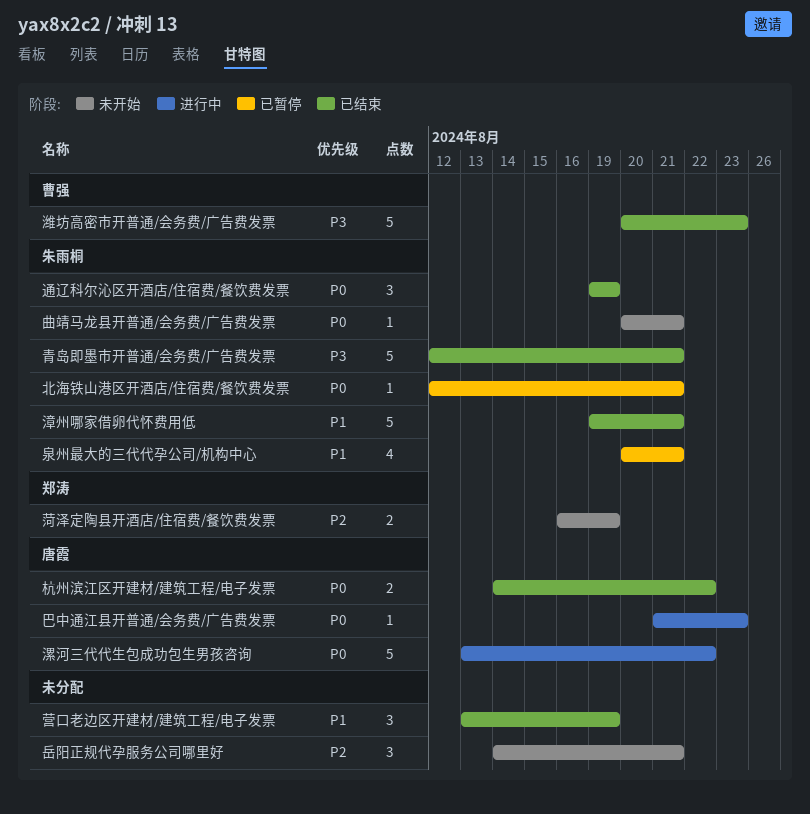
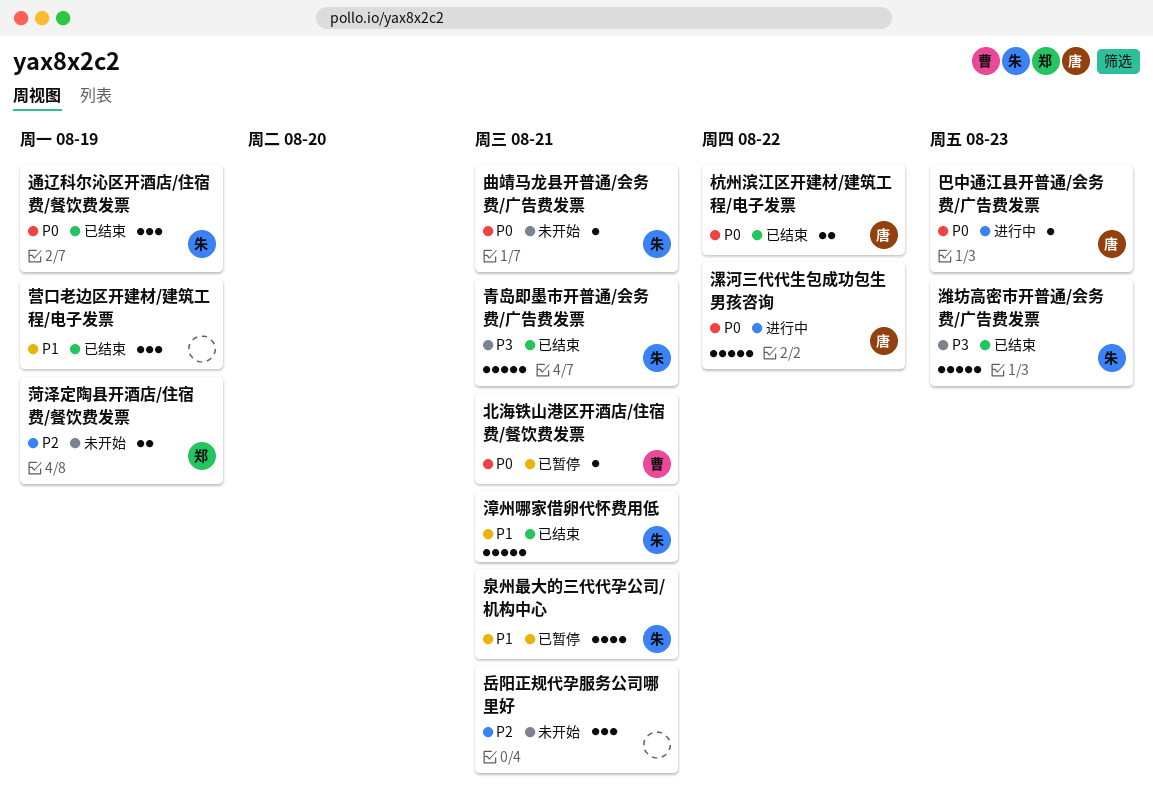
北海铁山港区开酒店/住宿费/餐饮费发票, owner: 朱雨桐 -> 曹强
潍坊高密市开普通/会务费/广告费发票, owner: 曹强 -> 朱雨桐

